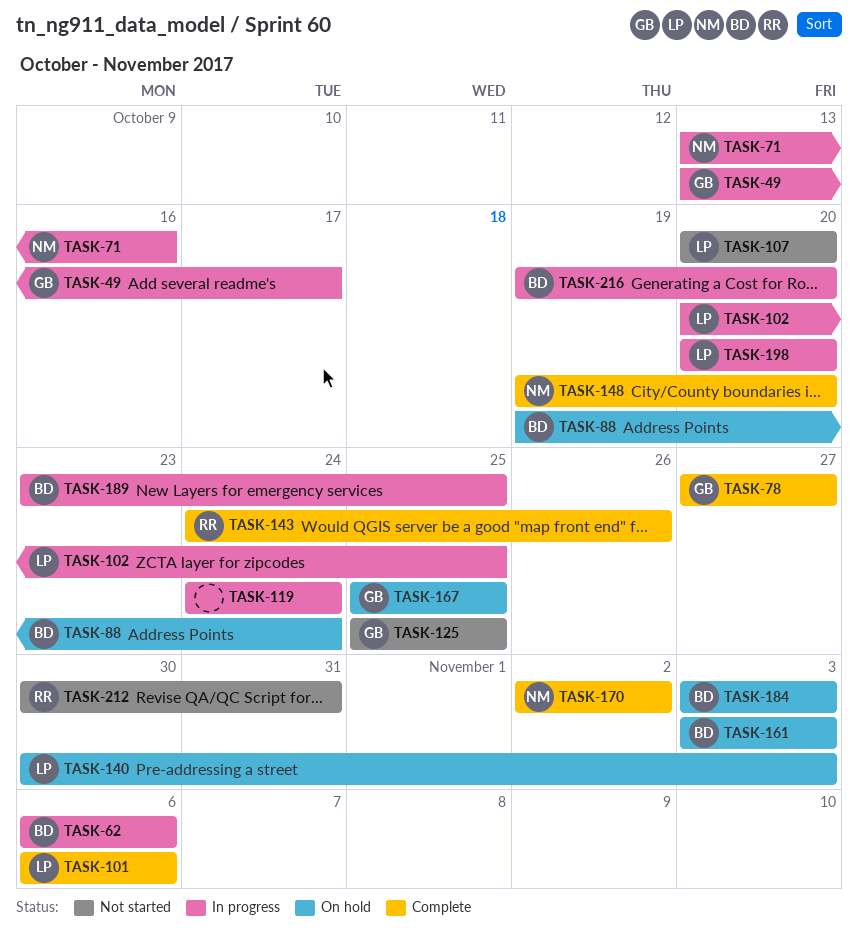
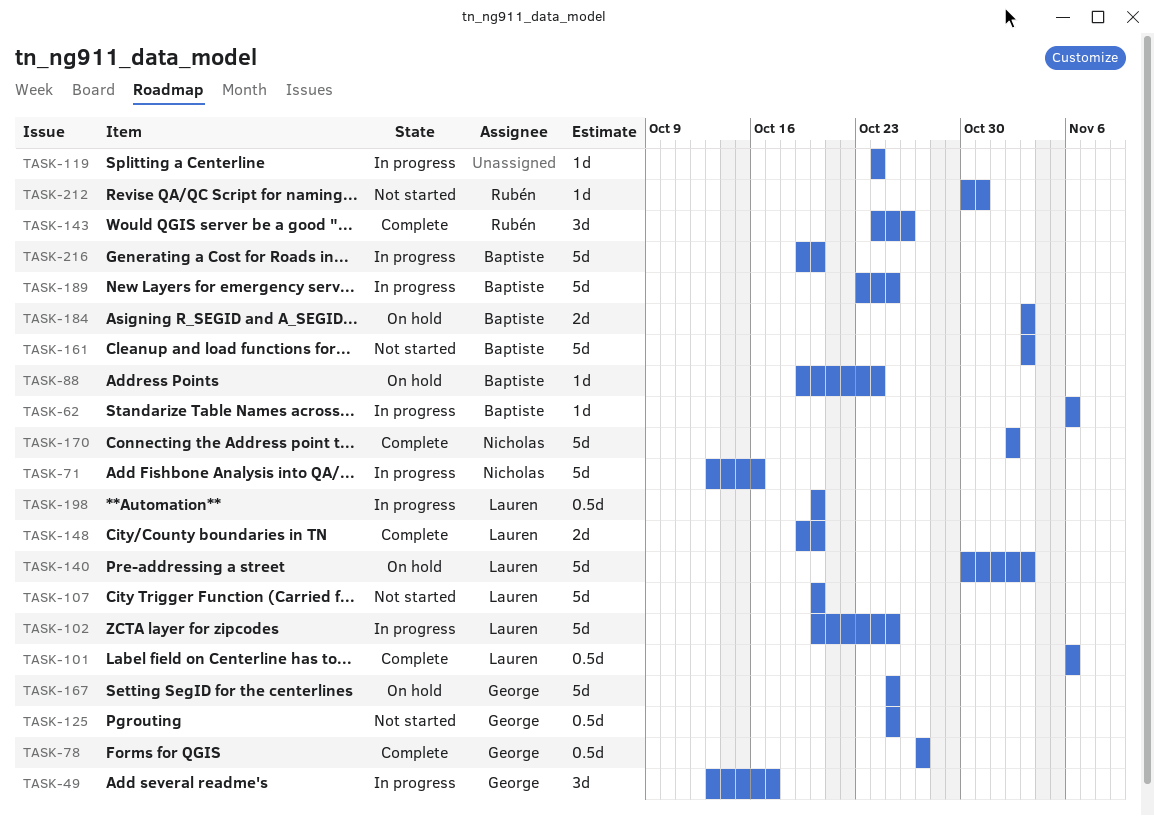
TASK-148, owner: Nicholas -> Lauren
TASK-161, status: On hold -> Not started

